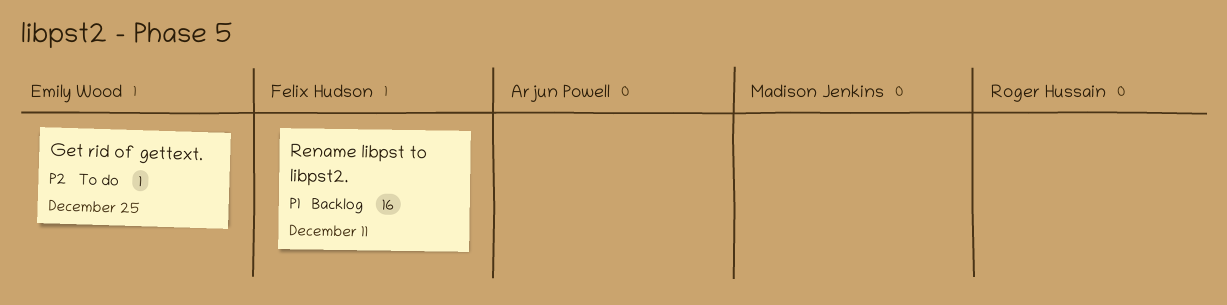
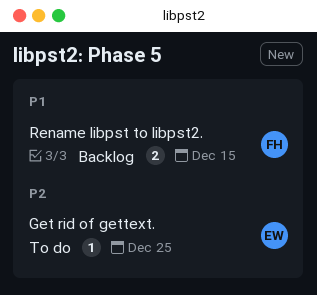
Rename libpst to libpst2., estimate: 16 -> 2
Rename libpst to libpst2., due: Dec 11 -> Dec 15

